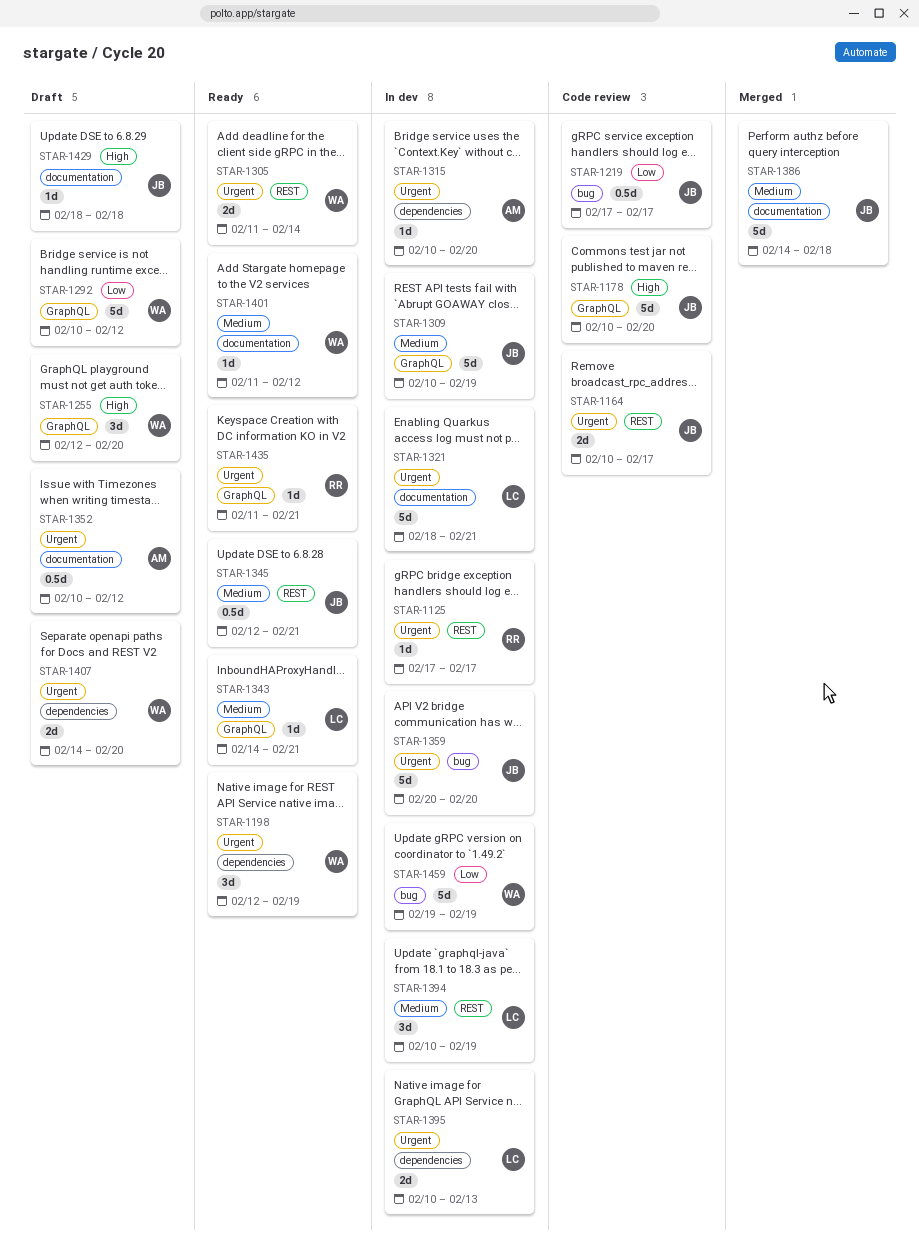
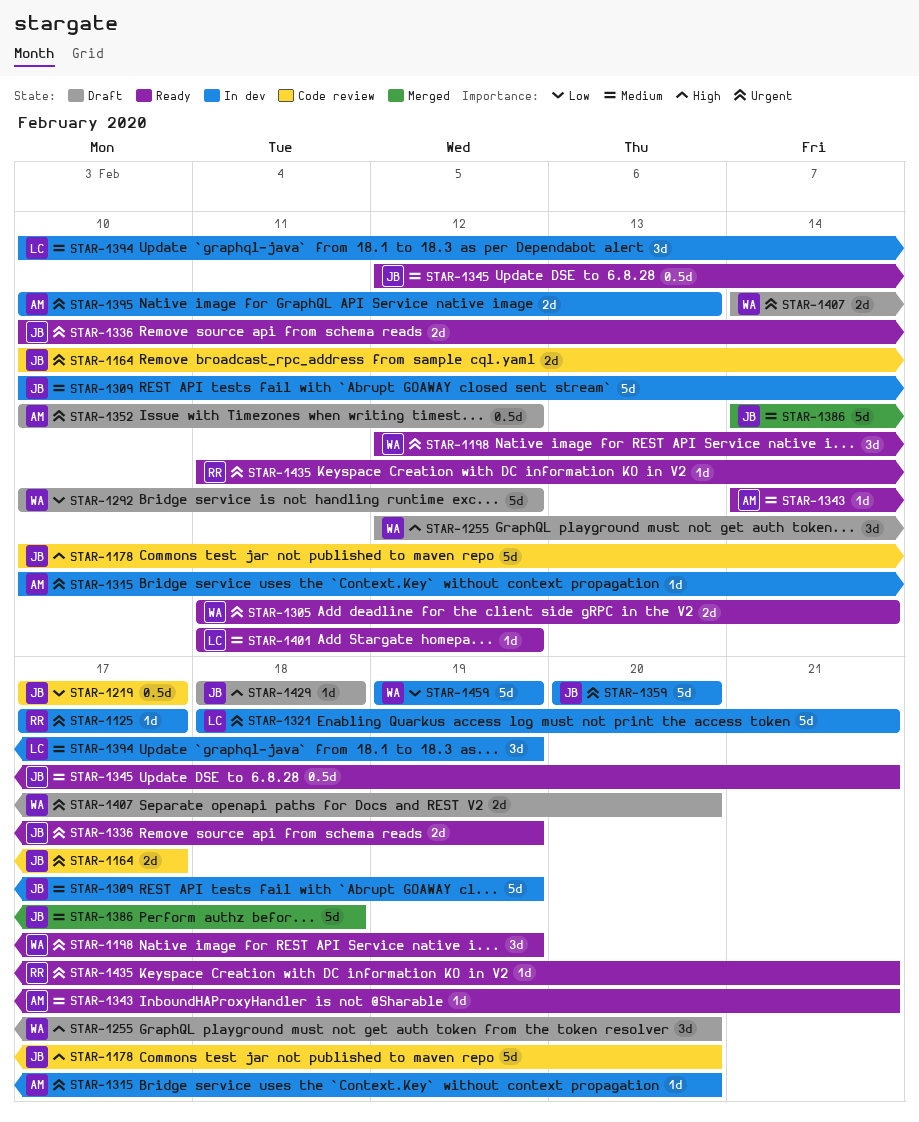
STAR-1336: none -> present
STAR-1343, owner: LC -> AM
STAR-1395, owner: LC -> AM
STAR-1401, owner: WA -> LC

